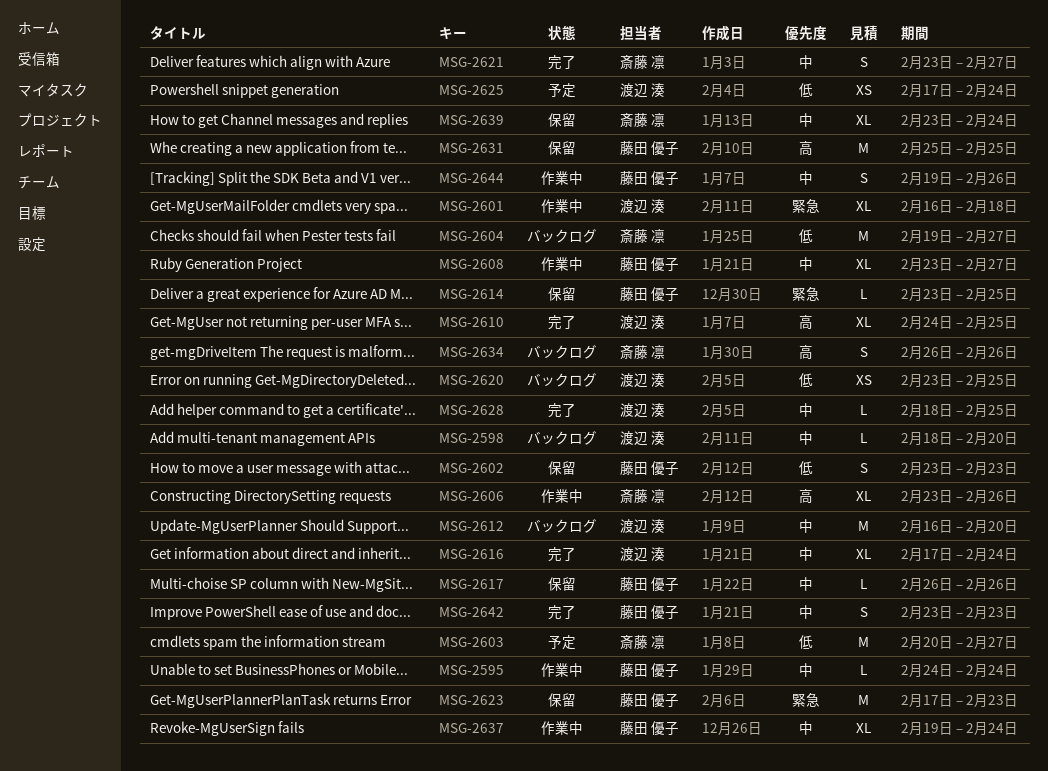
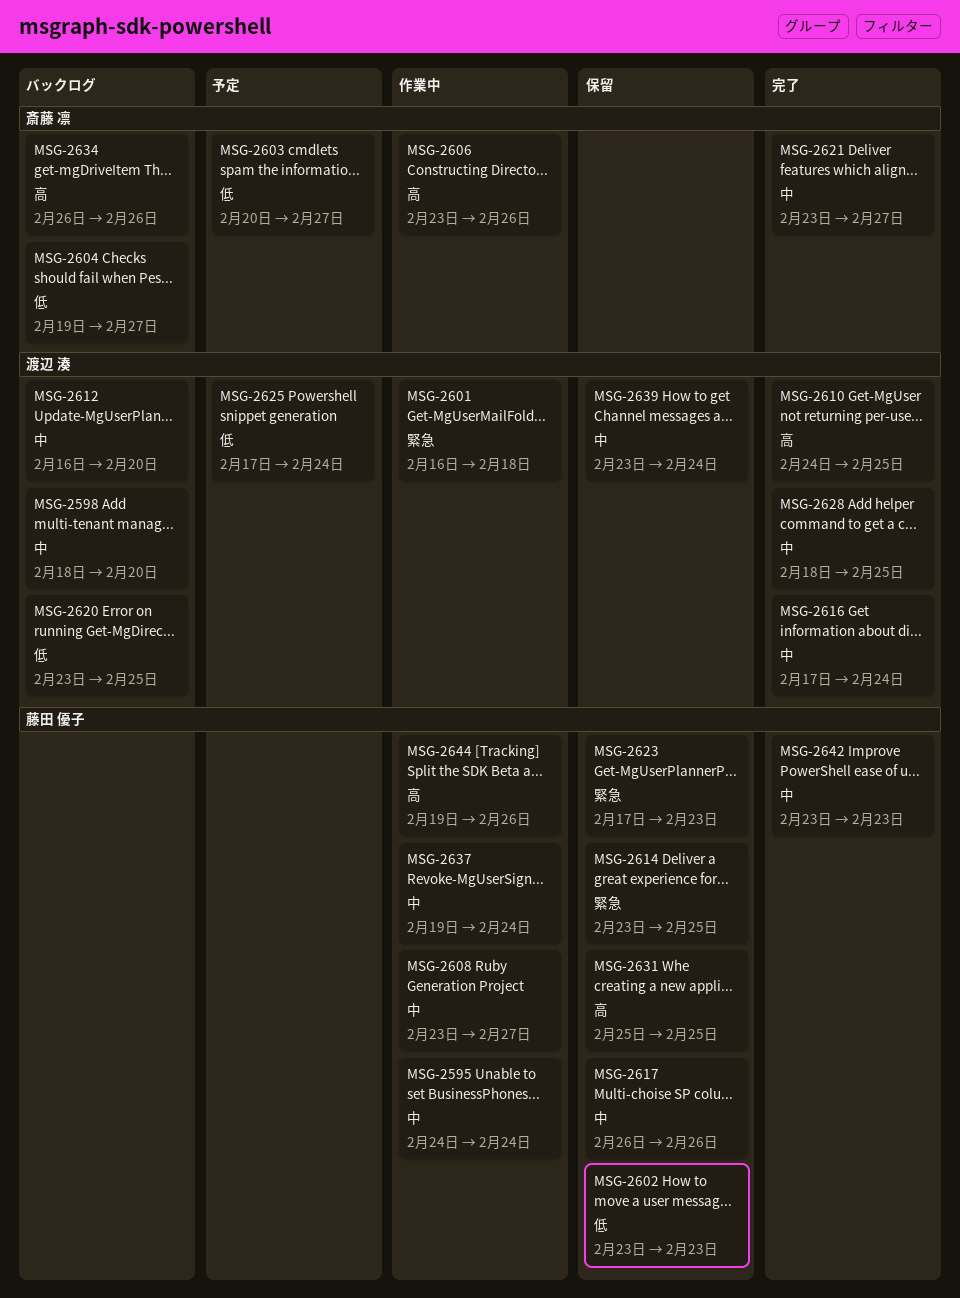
MSG-2639, owner: 斎藤 凛 -> 渡辺 湊
MSG-2644, priority: 中 -> 高

